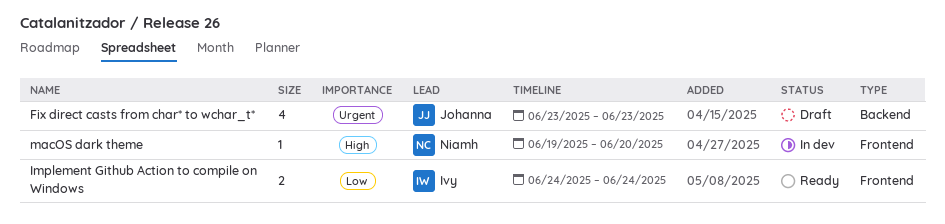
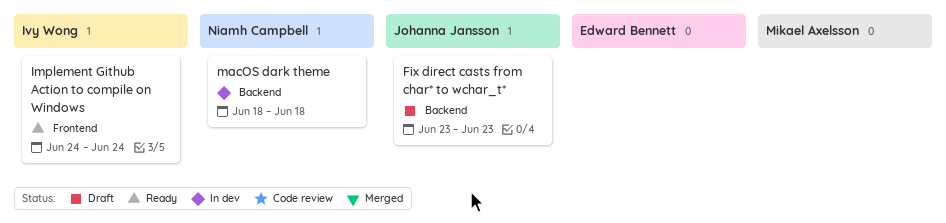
macOS dark theme, label: Frontend -> Backend
macOS dark theme, start: Jun 19 -> Jun 18
macOS dark theme, due: Jun 20 -> Jun 18

